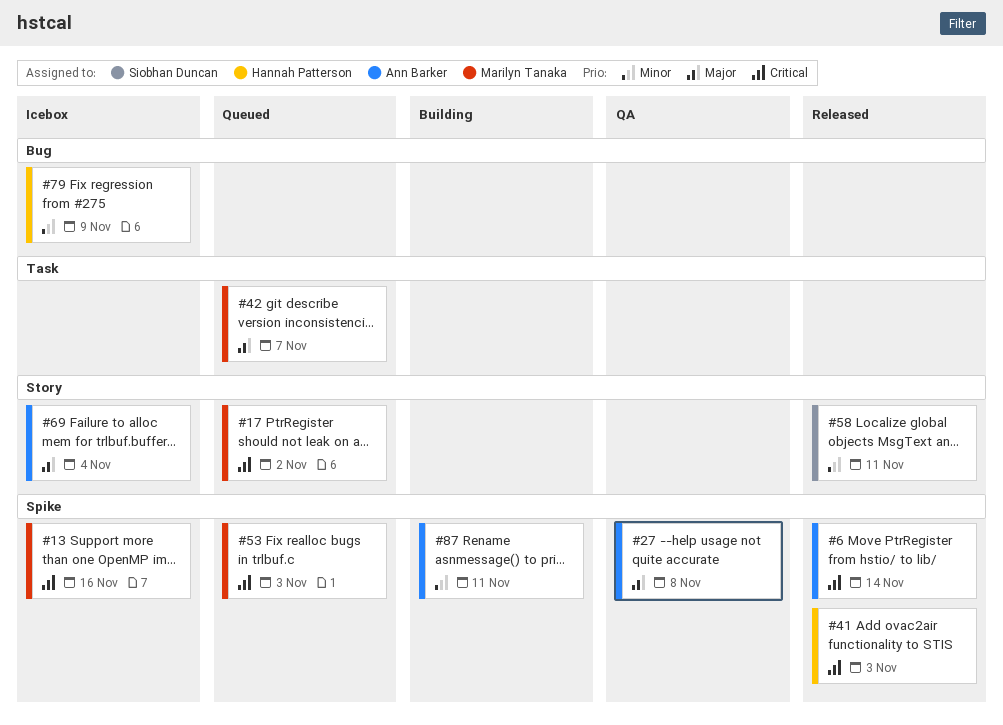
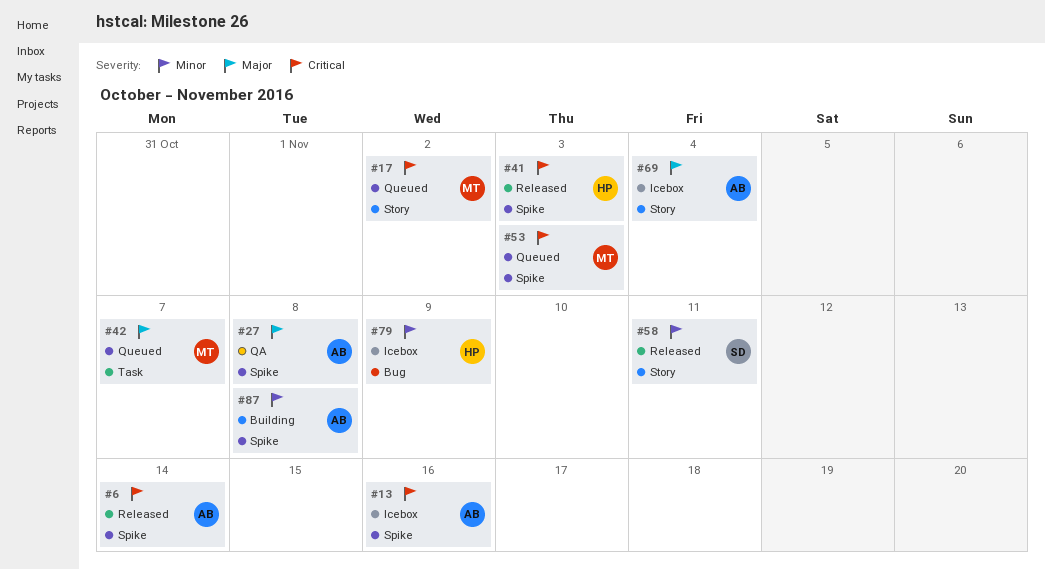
#13, owner: Marilyn Tanaka -> Ann Barker
#87, due: Nov 11 -> Nov 8

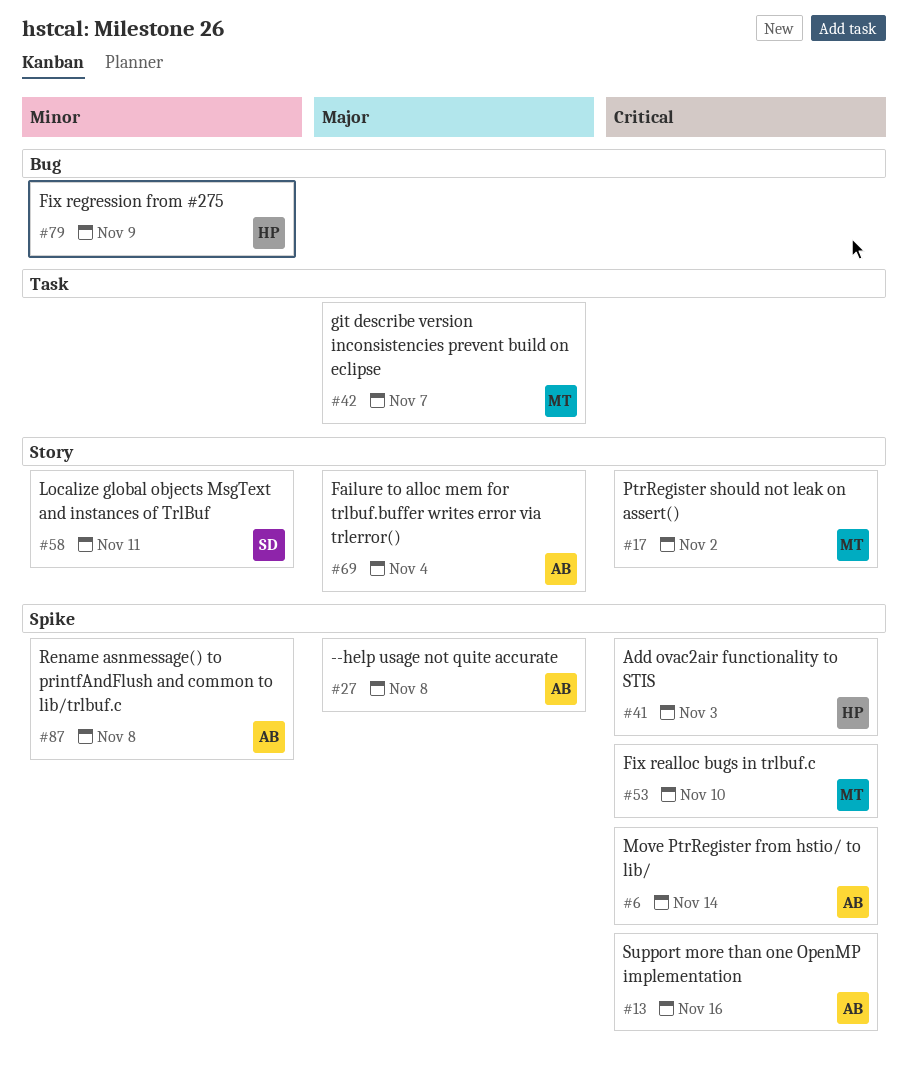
#53, due: Nov 3 -> Nov 10

